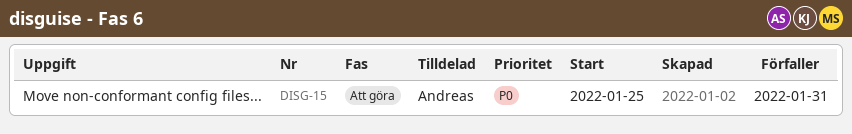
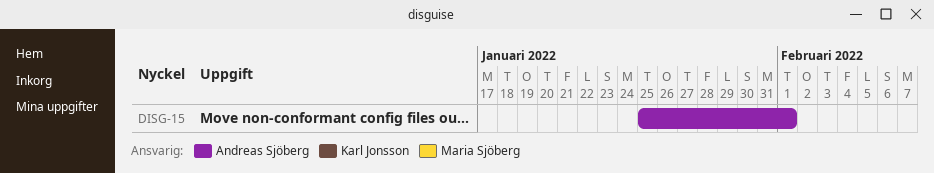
DISG-15, due: Jan 31 -> Feb 1

